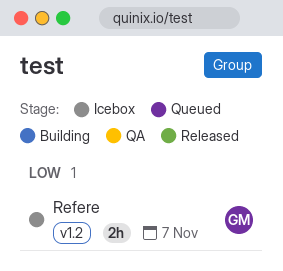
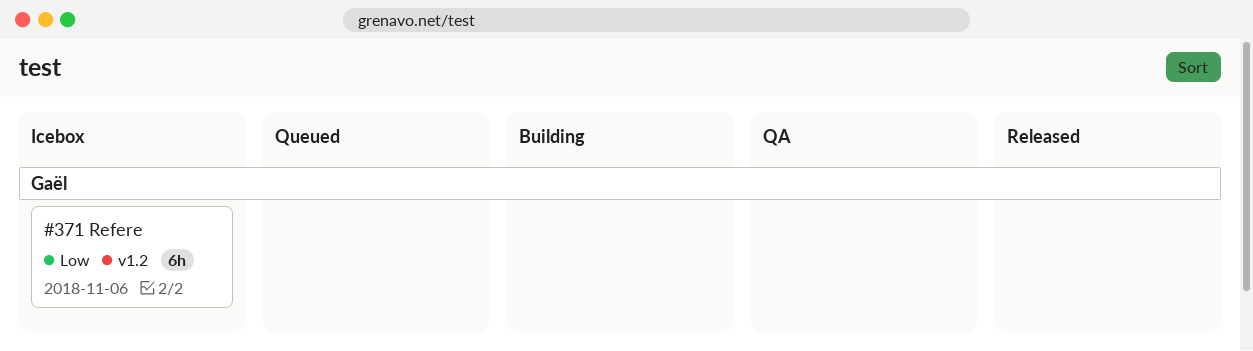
Refere, estimate: 2h -> 6h
Refere, due: Nov 7 -> Nov 6

